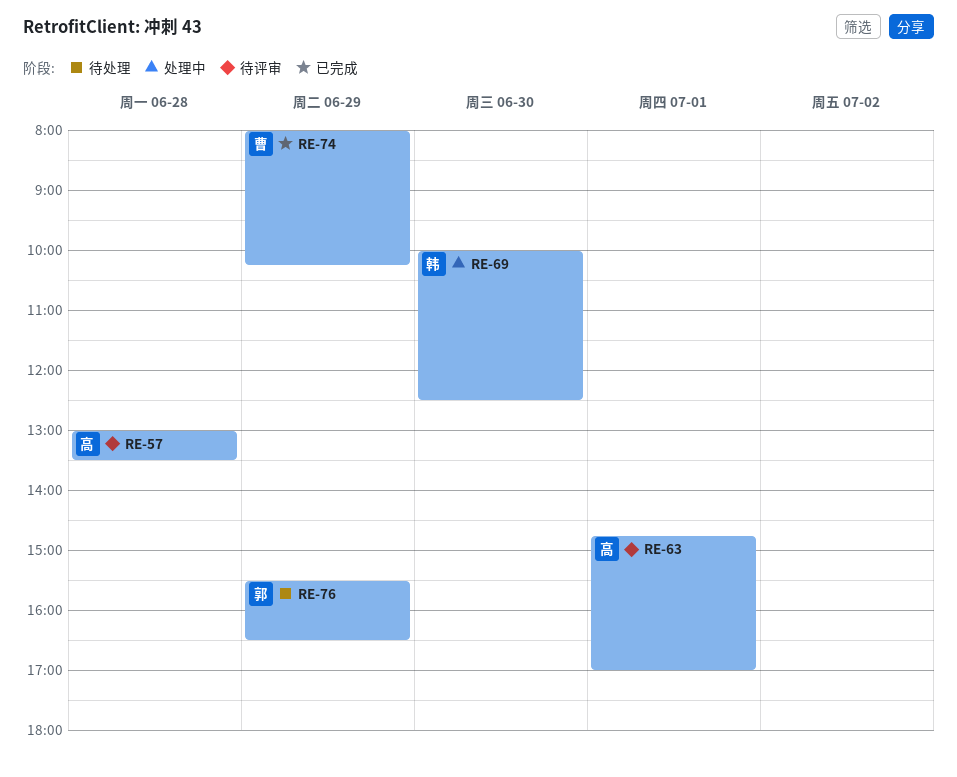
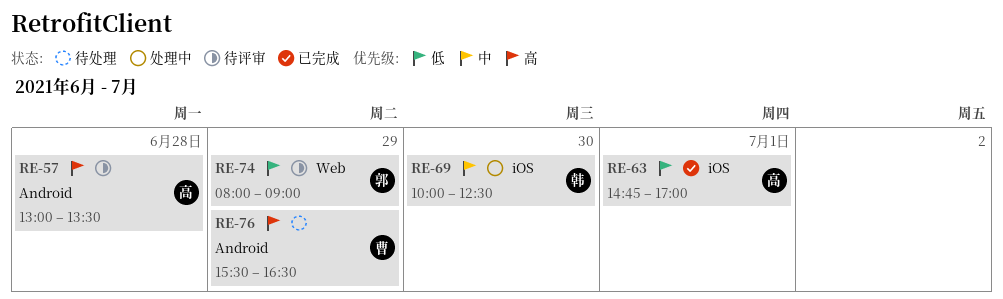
RE-63, status: 待评审 -> 已完成
RE-74, status: 已完成 -> 待评审
RE-74, owner: 曹 -> 郭
RE-74, ends: 10:15 -> 09:00
RE-76, owner: 郭 -> 曹

